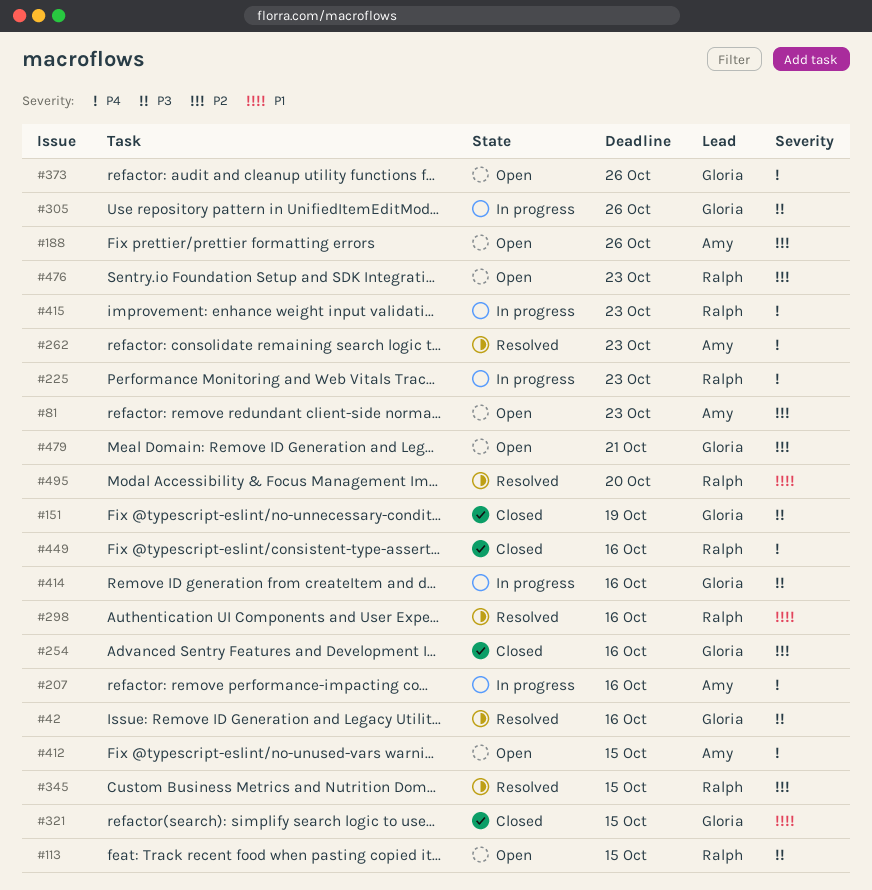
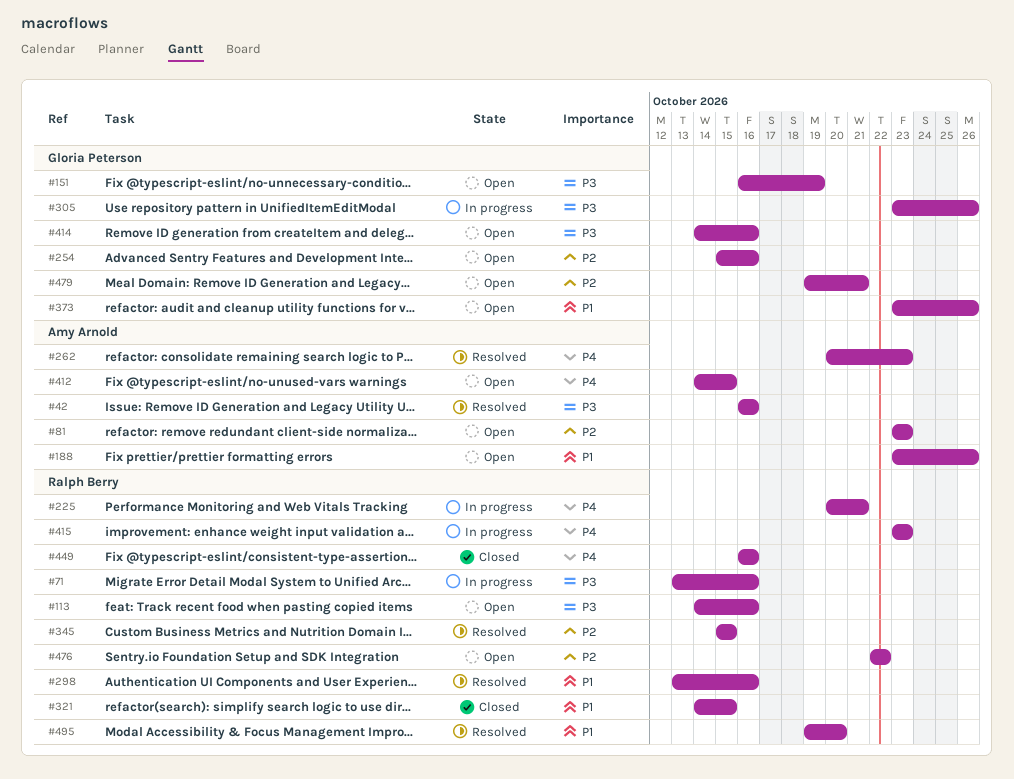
#42, owner: Gloria Peterson -> Amy Arnold
#71: none -> present
#113, due: Oct 15 -> Oct 16
#151, status: Closed -> Open
#188, priority: P2 -> P1
#207: present -> none
#225, due: Oct 23 -> Oct 21
#254, status: Closed -> Open
#321, owner: Gloria Peterson -> Ralph Berry
#373, priority: P4 -> P1
#414, status: In progress -> Open
#476, due: Oct 23 -> Oct 22

